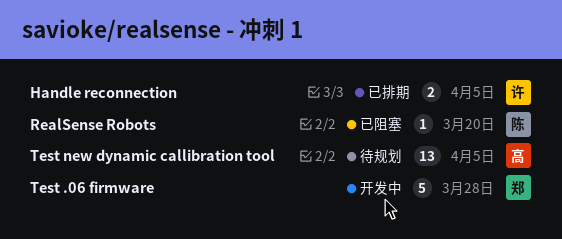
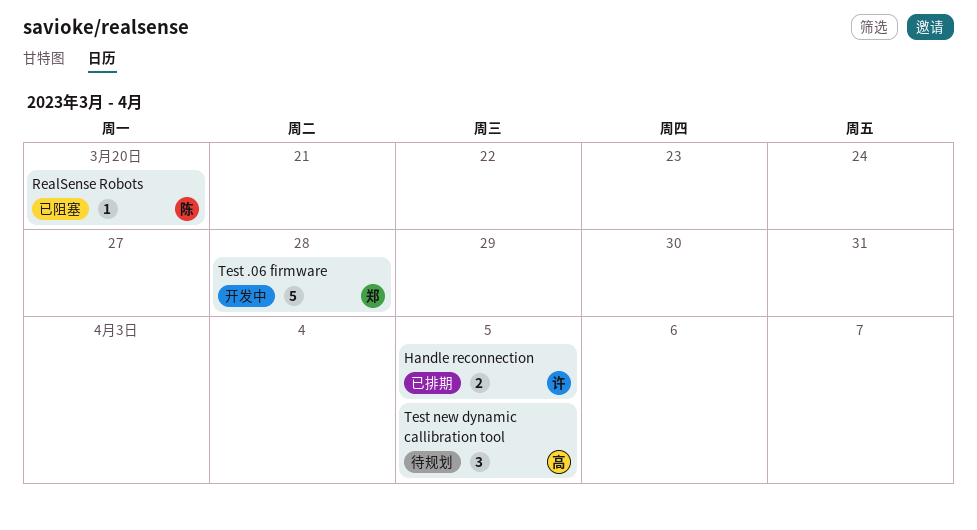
Test new dynamic callibration tool, estimate: 13 -> 3

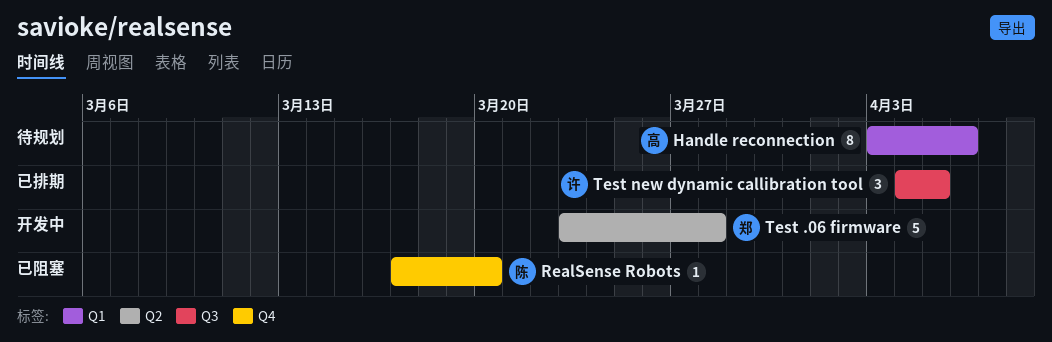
Handle reconnection, status: 已排期 -> 待规划
Handle reconnection, owner: 许 -> 高
Handle reconnection, estimate: 2 -> 8
Handle reconnection, due: Apr 5 -> Apr 6
Test new dynamic callibration tool, status: 待规划 -> 已排期
Test new dynamic callibration tool, owner: 高 -> 许

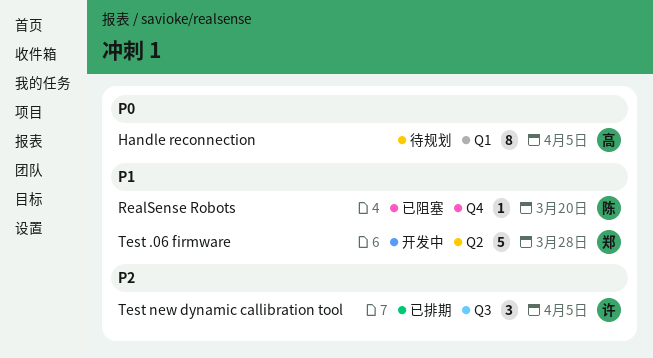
Handle reconnection, due: Apr 6 -> Apr 5

